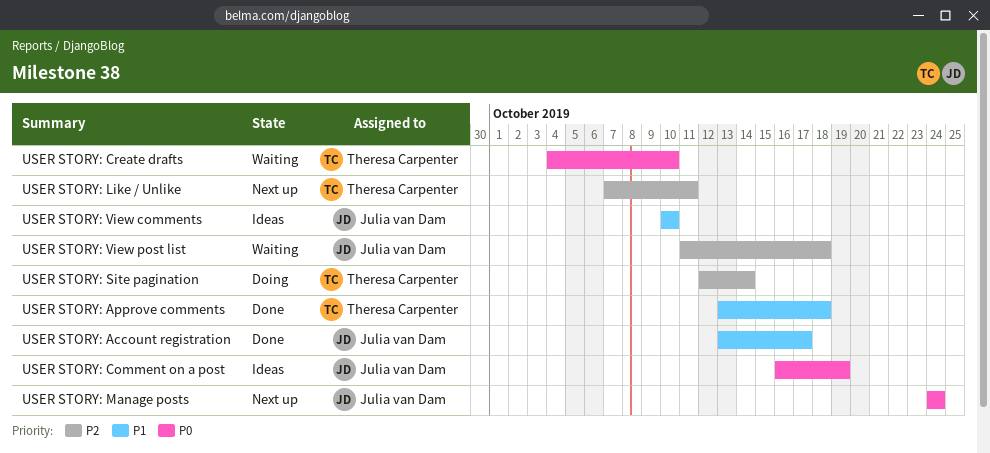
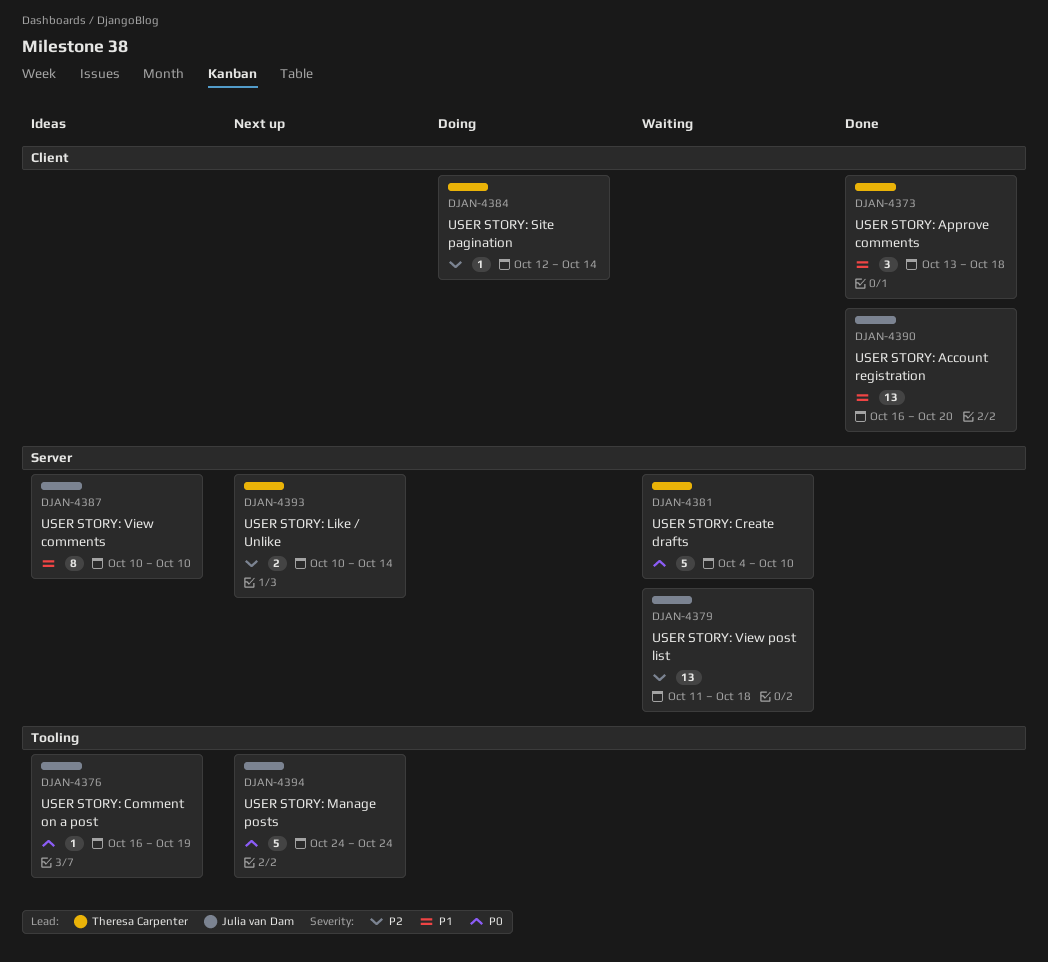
USER STORY: Account registration, start: Oct 13 -> Oct 16
USER STORY: Account registration, due: Oct 17 -> Oct 20
USER STORY: Like / Unlike, start: Oct 7 -> Oct 10
USER STORY: Like / Unlike, due: Oct 11 -> Oct 14

